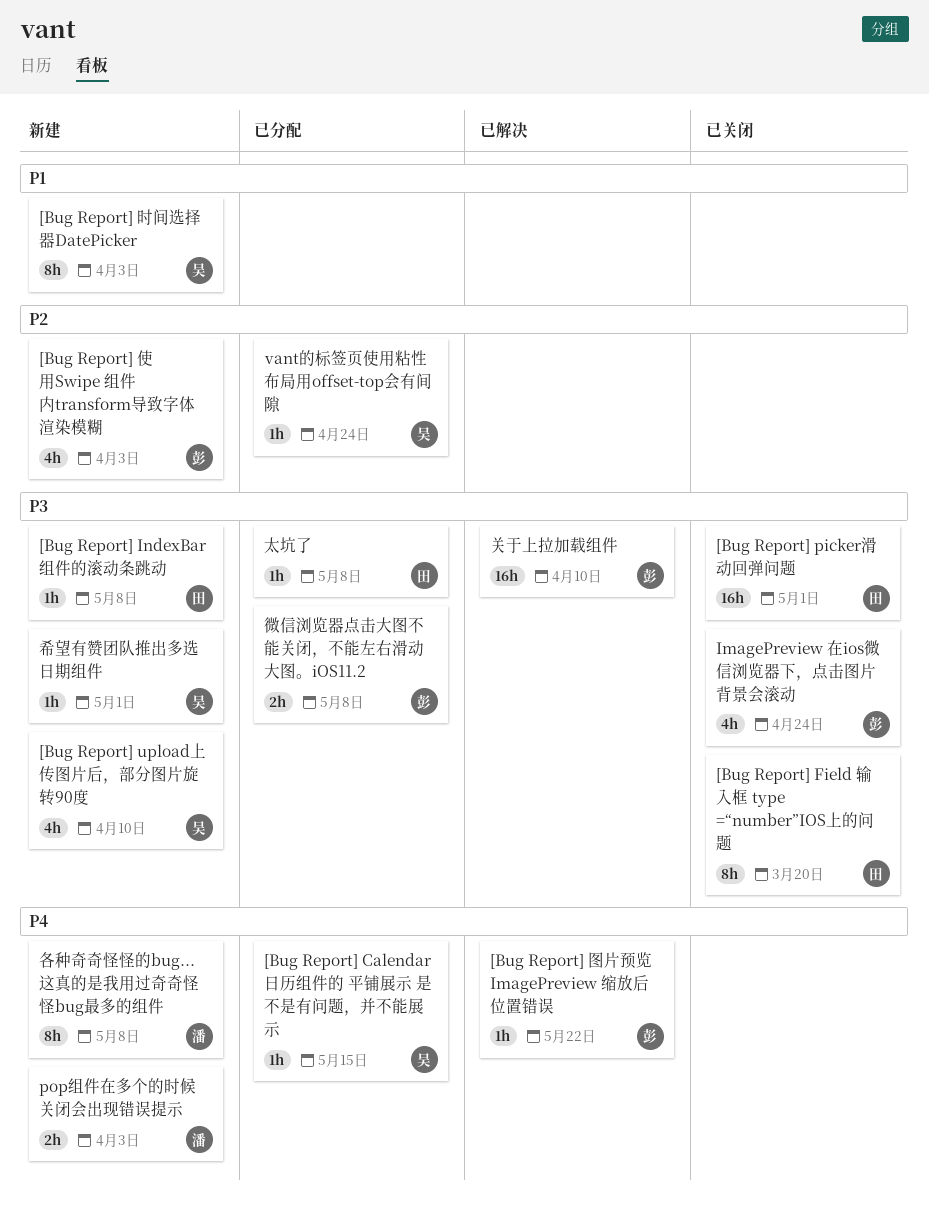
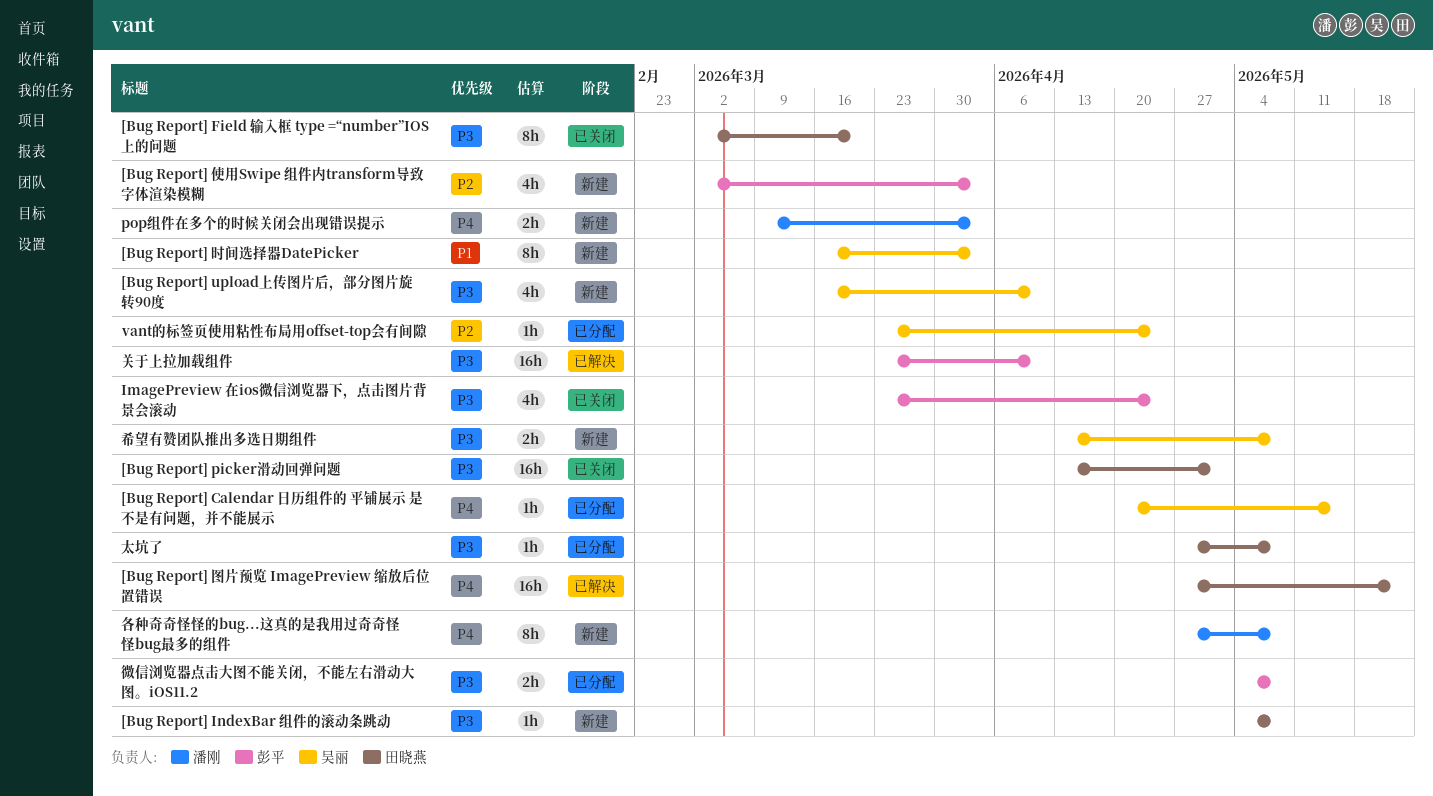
[Bug Report] 图片预览 ImagePreview 缩放后位置错误, owner: 彭平 -> 田晓燕
[Bug Report] 图片预览 ImagePreview 缩放后位置错误, estimate: 1h -> 16h
希望有赞团队推出多选日期组件, estimate: 1h -> 2h
希望有赞团队推出多选日期组件, due: May 1 -> May 8

